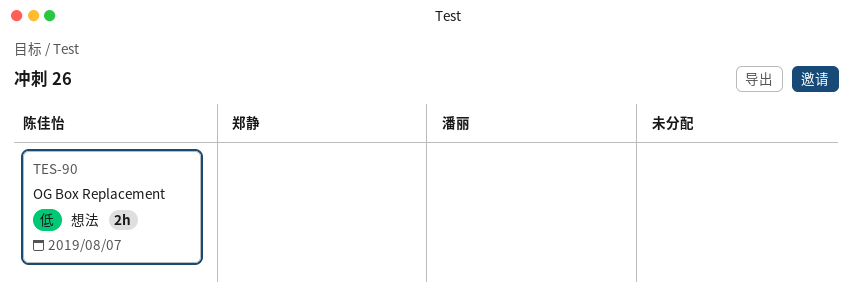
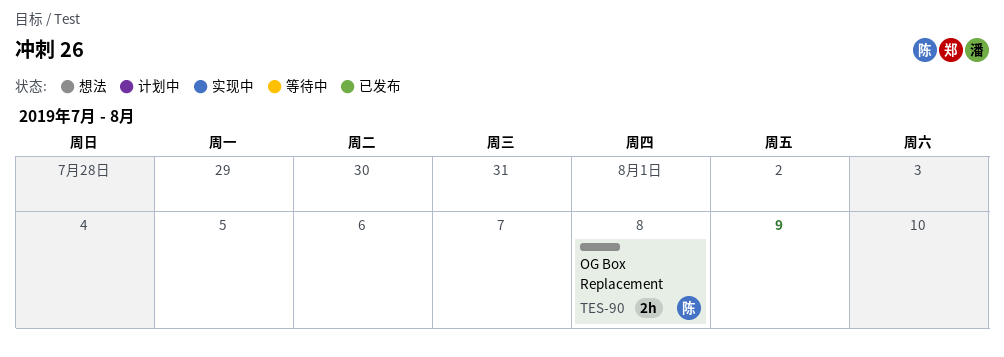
TES-90, due: Aug 7 -> Aug 8

